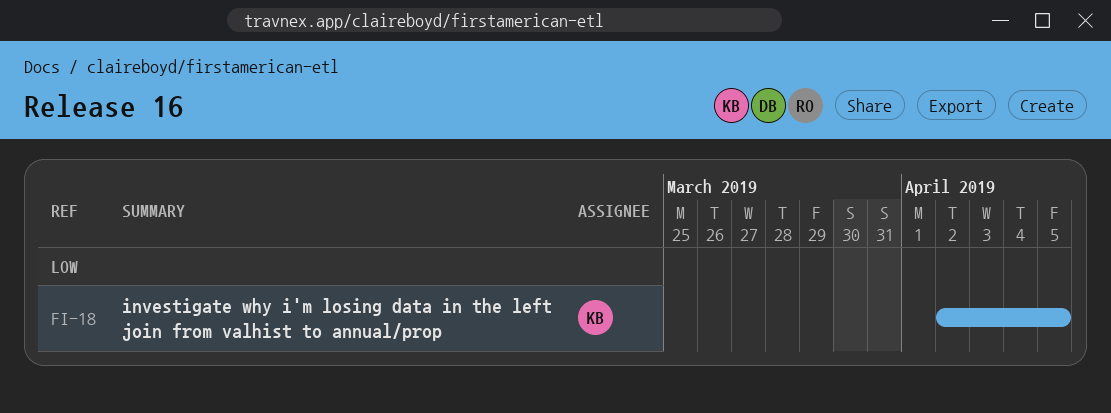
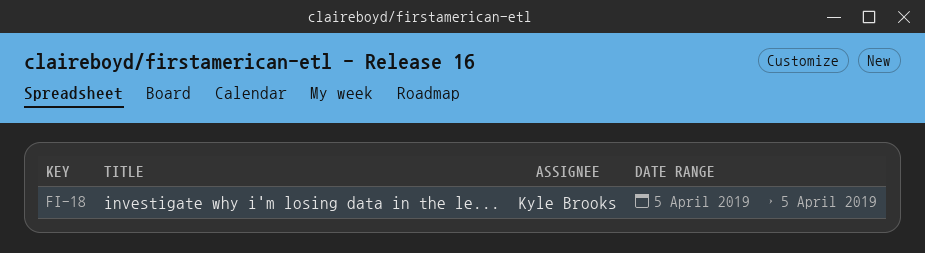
FI-18, start: Apr 2 -> Apr 5

